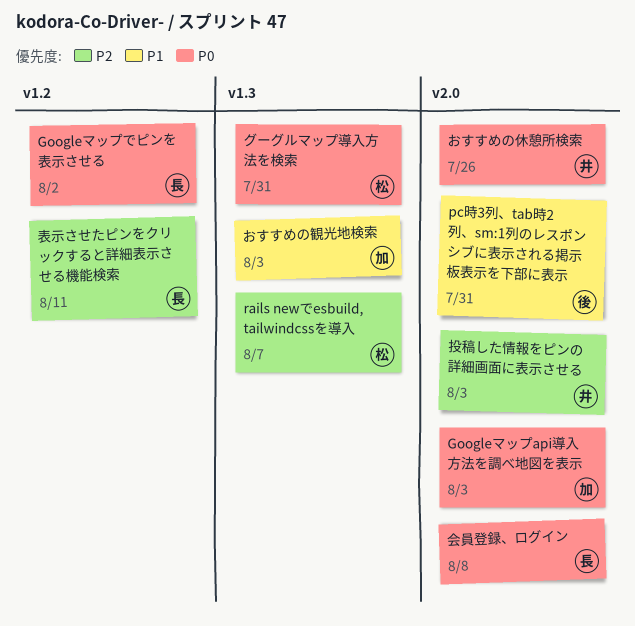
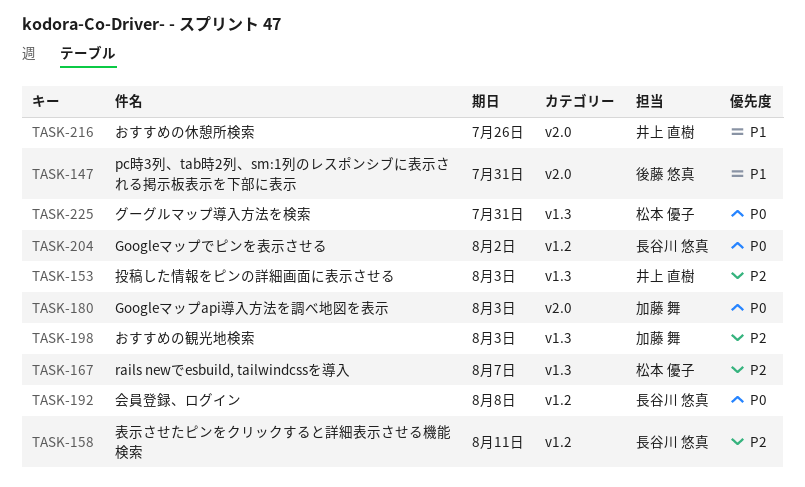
おすすめの休憩所検索, priority: P0 -> P1
おすすめの観光地検索, priority: P1 -> P2
会員登録、ログイン, label: v2.0 -> v1.2
投稿した情報をピンの詳細画面に表示させる, label: v2.0 -> v1.3

